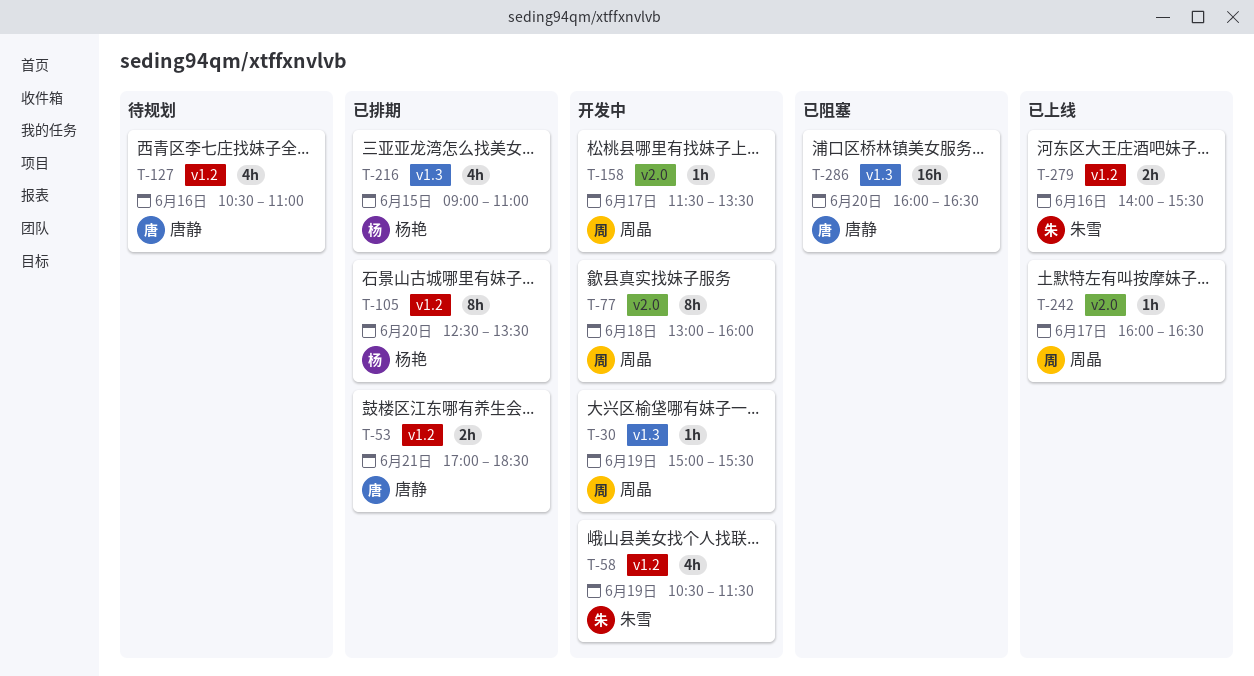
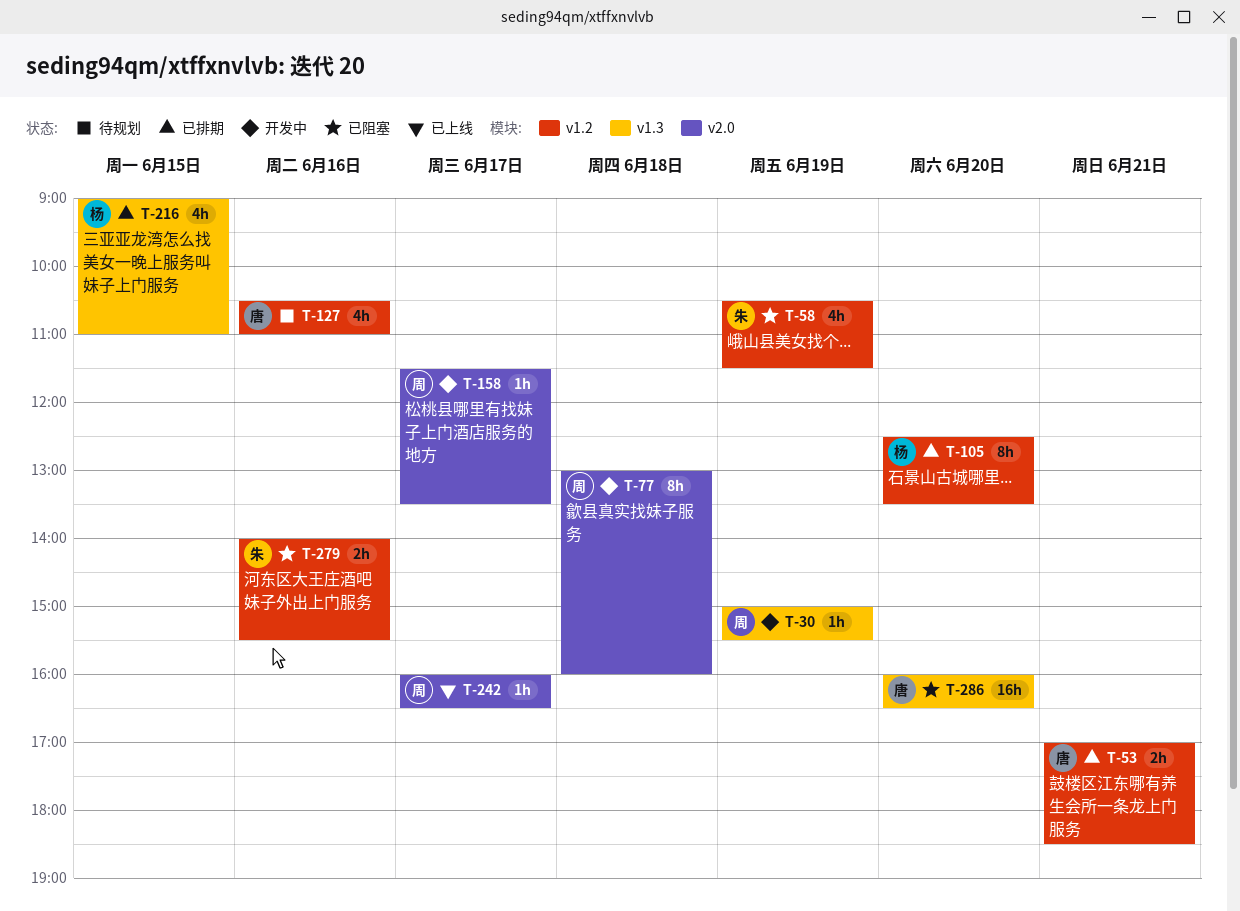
T-58, status: 开发中 -> 已阻塞
T-279, status: 已上线 -> 已阻塞

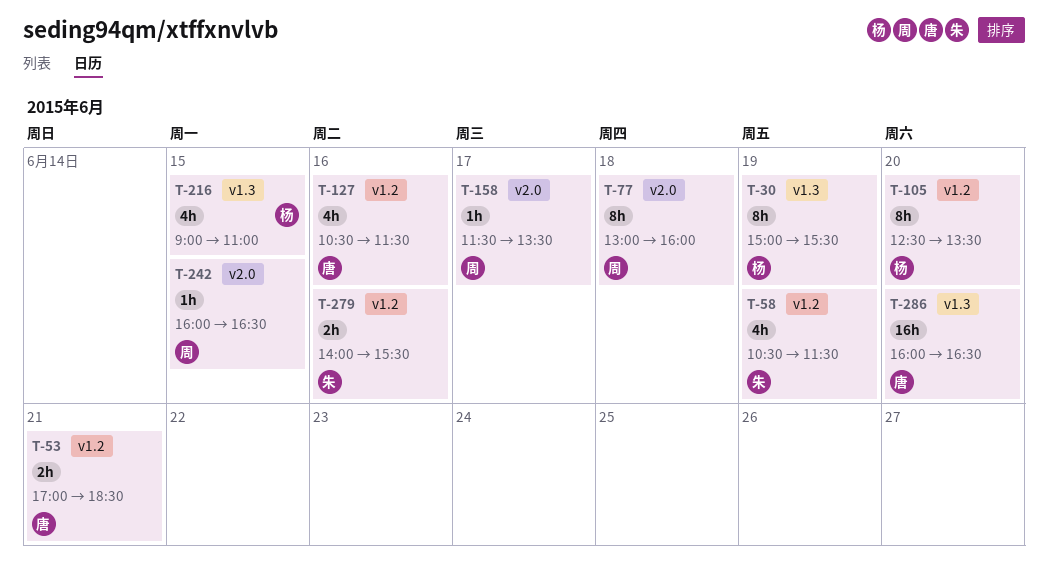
T-30, owner: 周 -> 杨
T-30, estimate: 1h -> 8h
T-127, ends: 11:00 -> 11:30
T-242, day: Jun 17 -> Jun 15

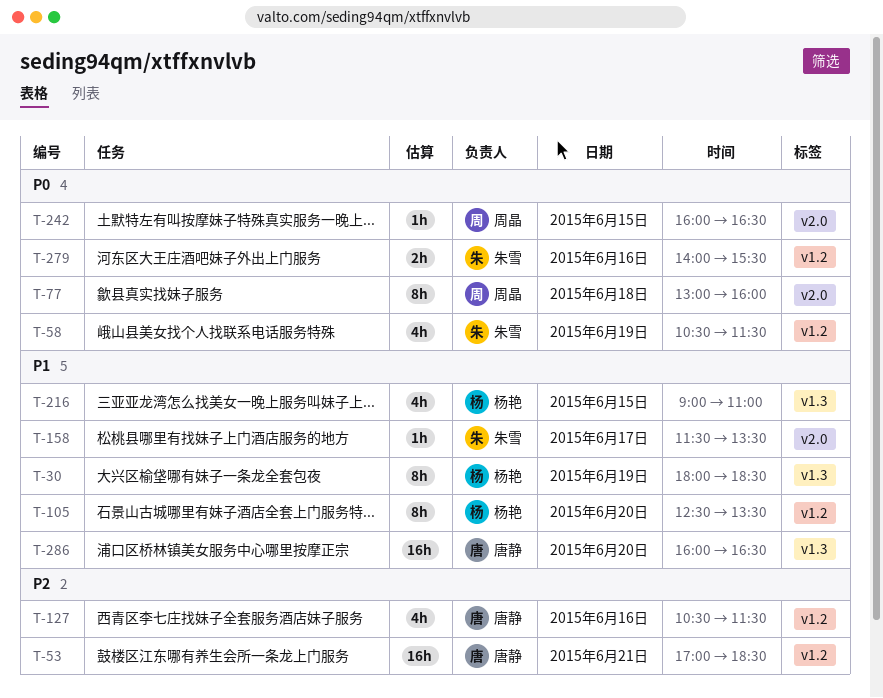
T-30, begins: 15:00 -> 18:00
T-30, ends: 15:30 -> 18:30
T-53, estimate: 2h -> 16h
T-158, owner: 周晶 -> 朱雪

